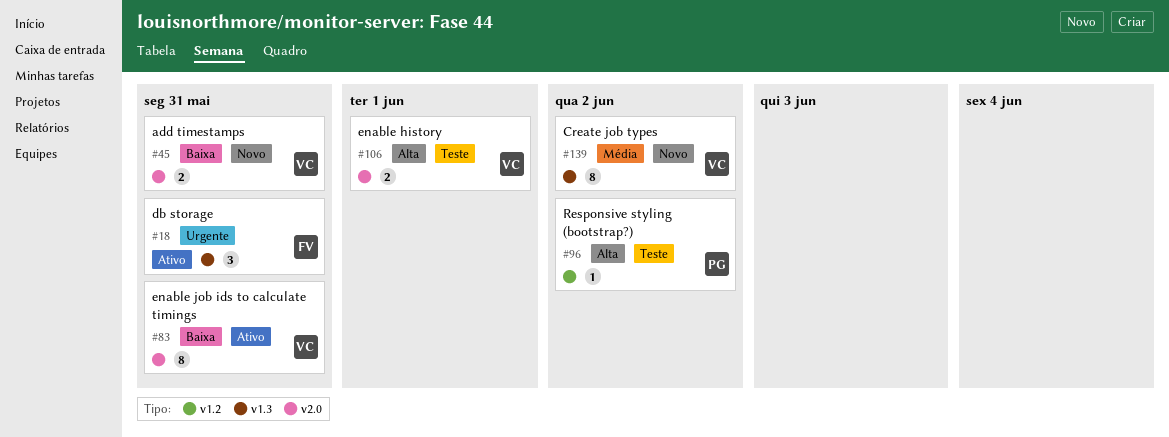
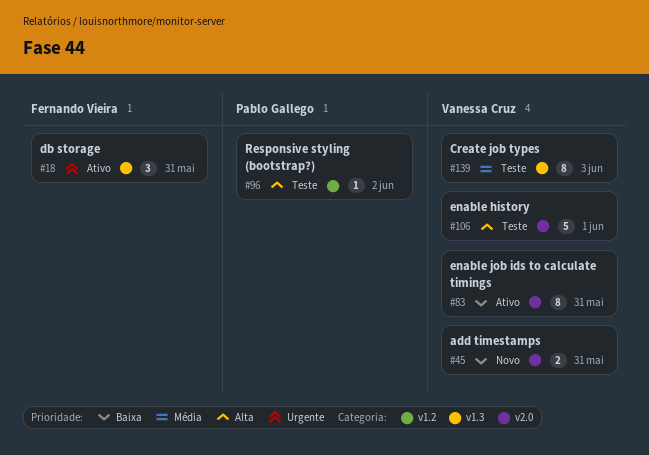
#106, estimate: 2 -> 5
#139, status: Novo -> Teste
#139, due: Jun 2 -> Jun 3

